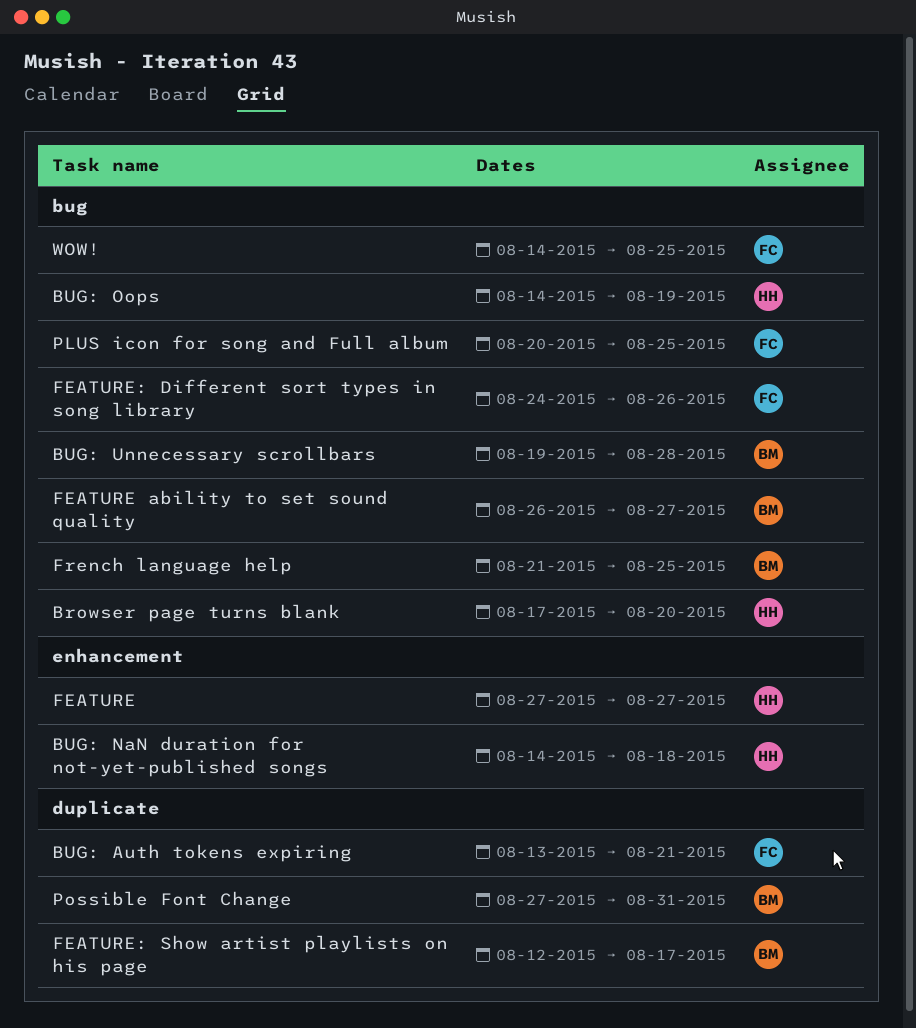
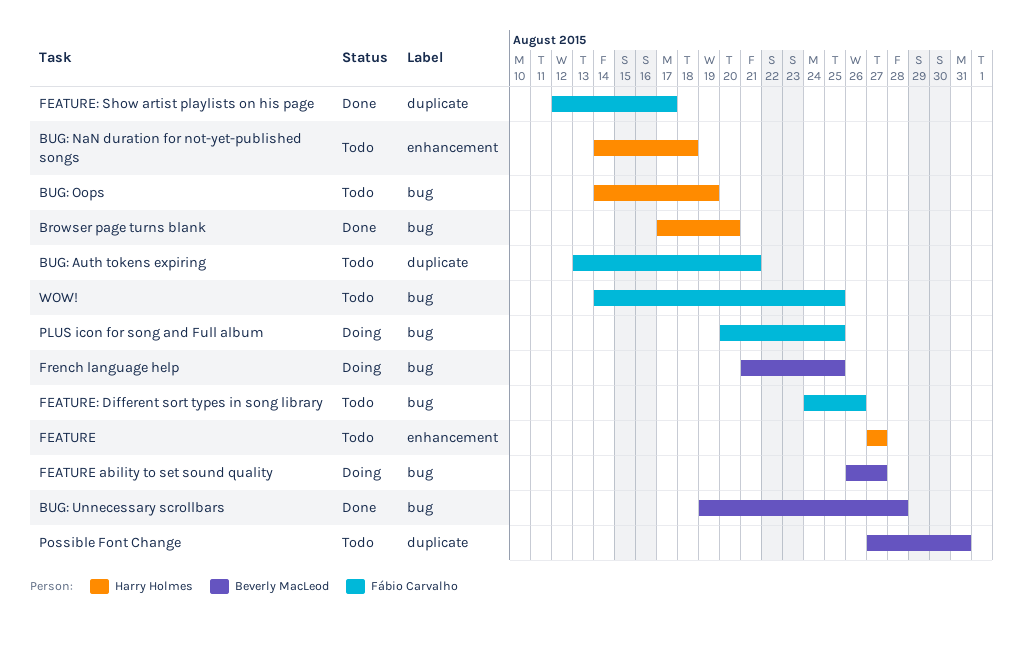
FEATURE: Show artist playlists on his page, owner: Beverly MacLeod -> Fábio Carvalho

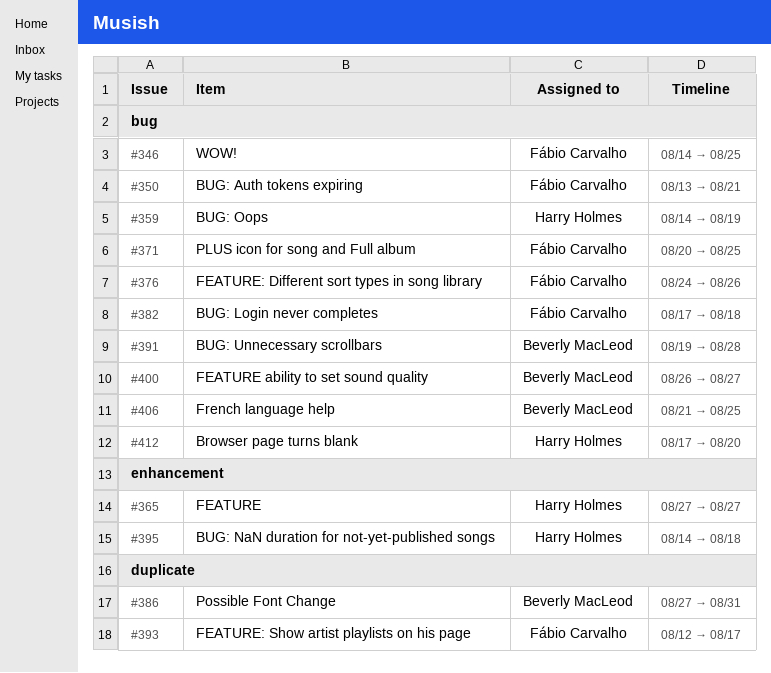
BUG: Auth tokens expiring, label: duplicate -> bug
BUG: Login never completes: none -> present

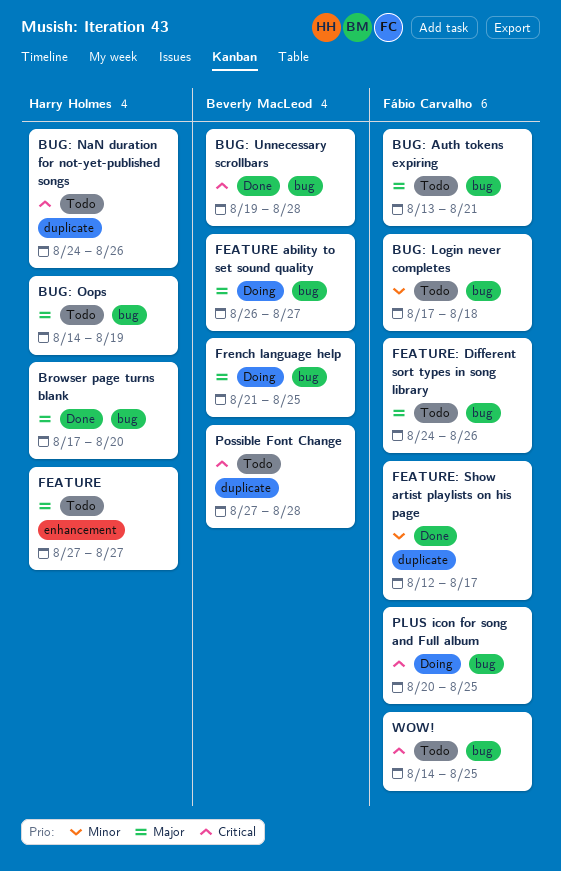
BUG: NaN duration for not-yet-published songs, label: enhancement -> duplicate
BUG: NaN duration for not-yet-published songs, start: Aug 14 -> Aug 24
BUG: NaN duration for not-yet-published songs, due: Aug 18 -> Aug 26
Possible Font Change, due: Aug 31 -> Aug 28

